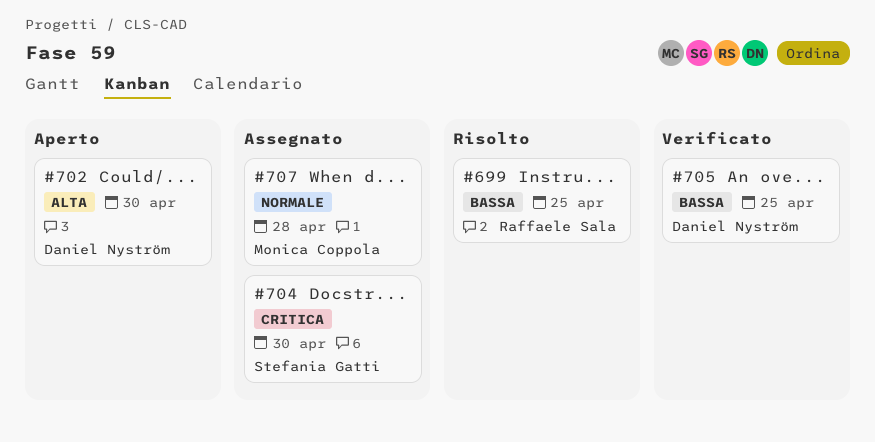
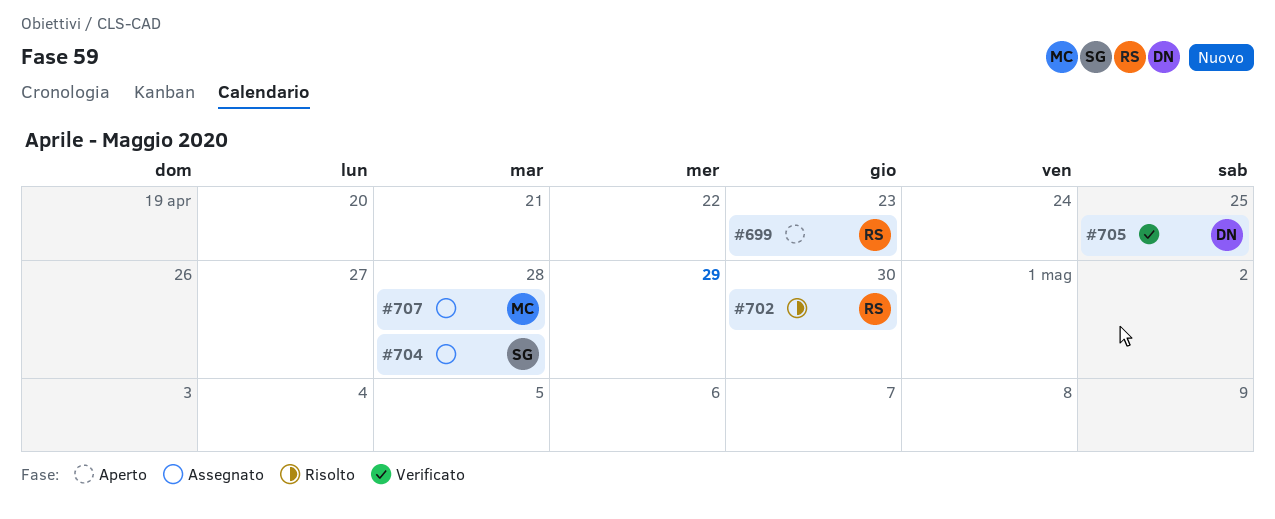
#699, status: Risolto -> Aperto
#699, due: Apr 25 -> Apr 23
#702, status: Aperto -> Risolto
#702, owner: Daniel Nyström -> Raffaele Sala
#704, due: Apr 30 -> Apr 28

